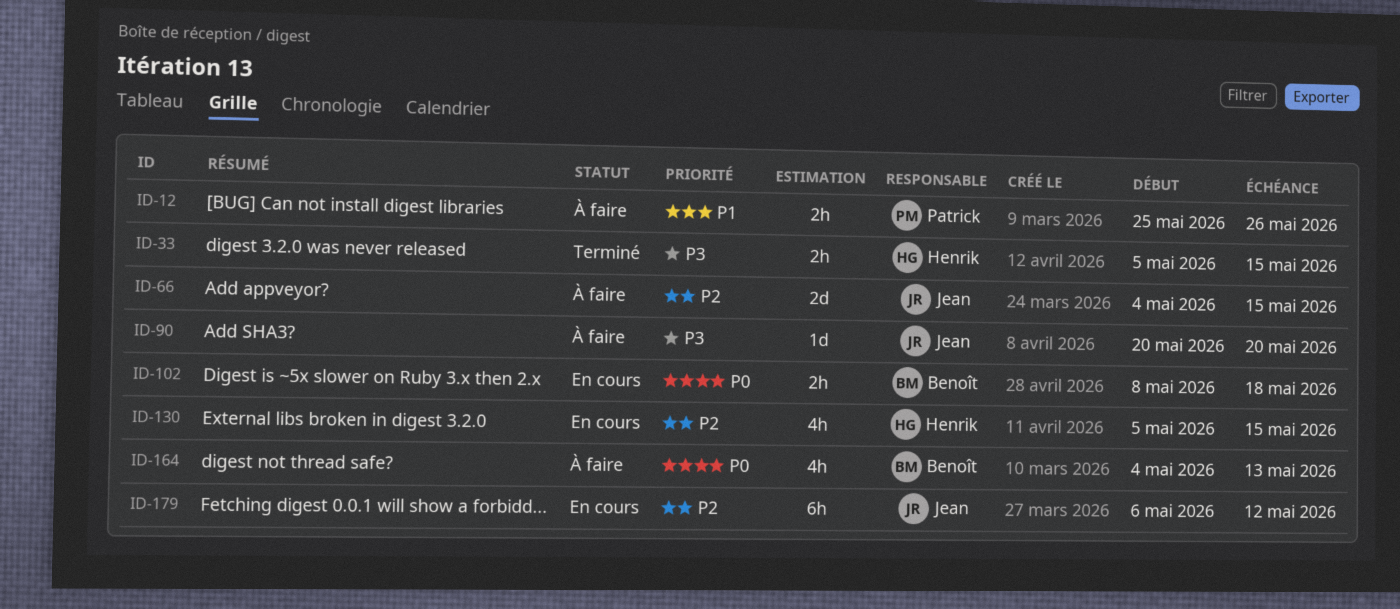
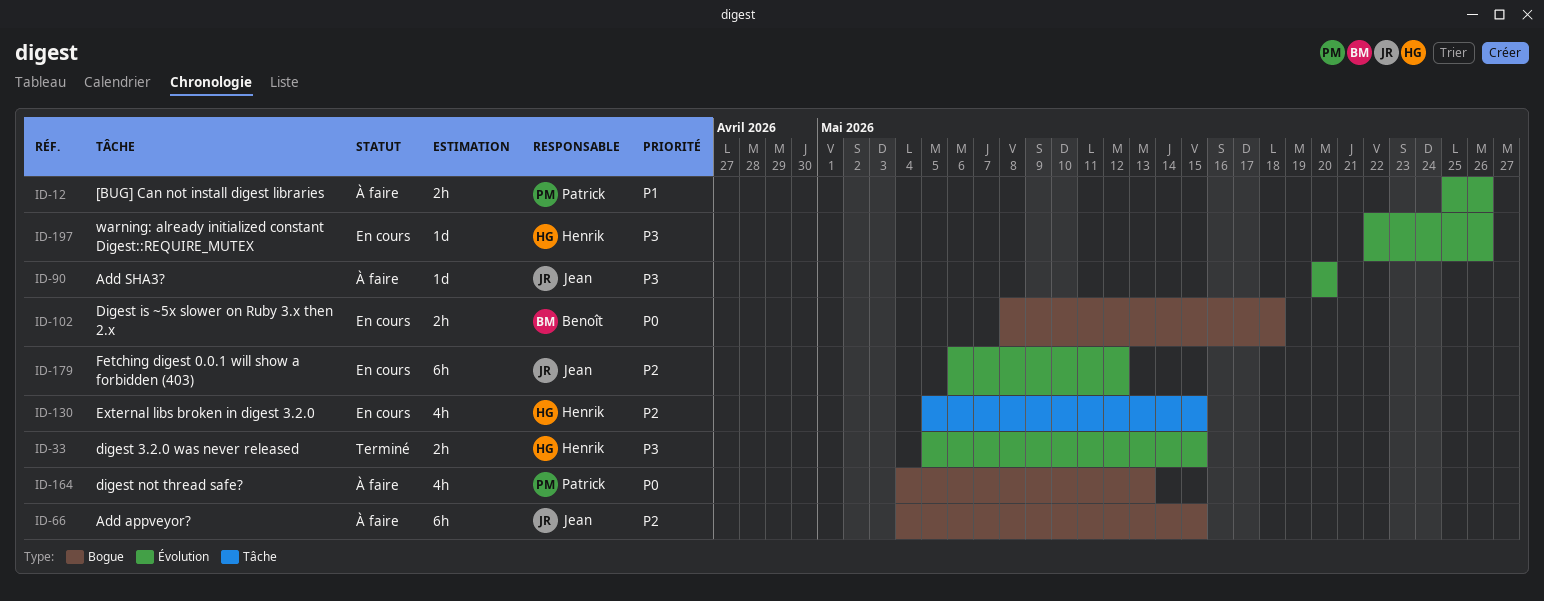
ID-66, estimate: 2d -> 6h
ID-164, owner: Benoît -> Patrick
ID-197: none -> present

